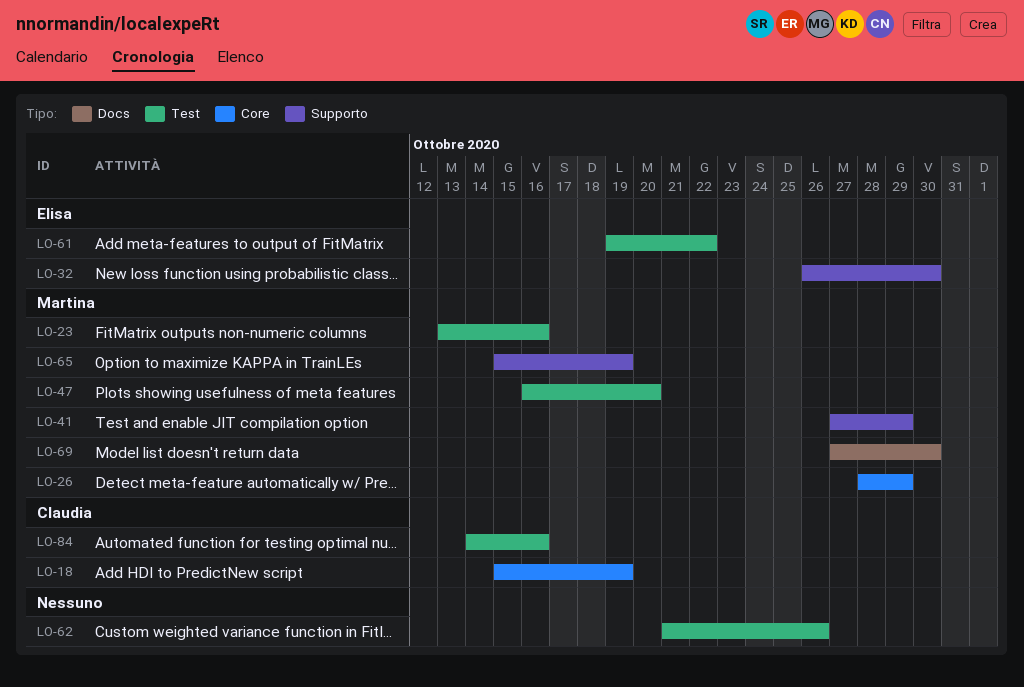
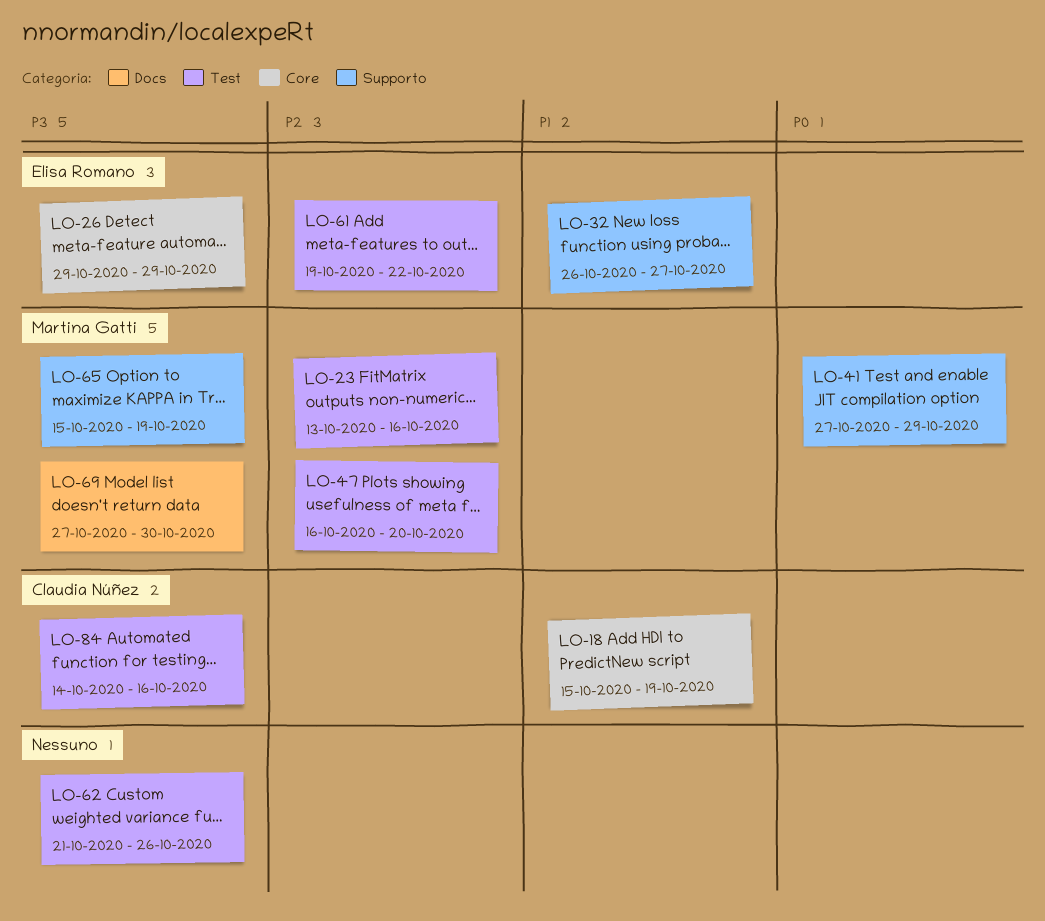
LO-26, owner: Martina Gatti -> Elisa Romano
LO-26, start: Oct 28 -> Oct 29
LO-32, due: Oct 30 -> Oct 27

